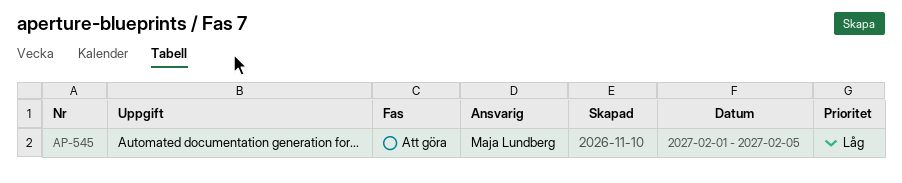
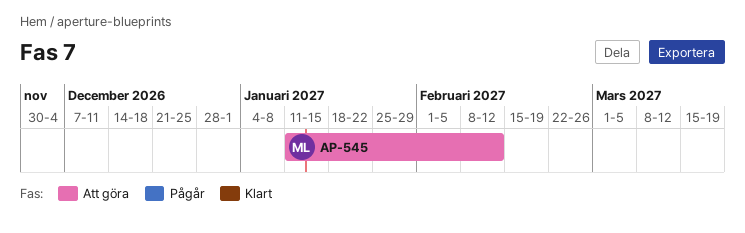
AP-545, start: Feb 1 -> Jan 11
AP-545, due: Feb 5 -> Feb 12

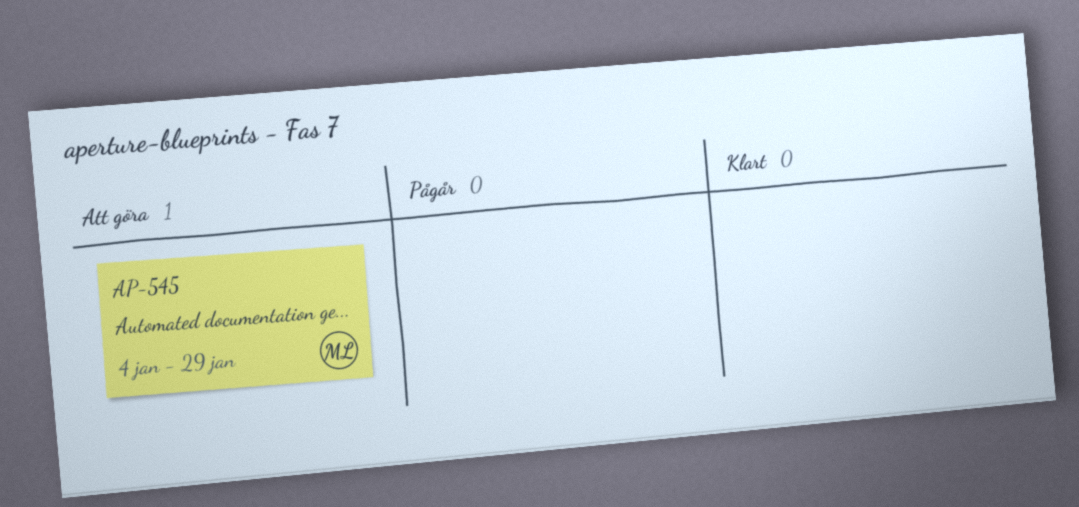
AP-545, start: Jan 11 -> Jan 4
AP-545, due: Feb 12 -> Jan 29

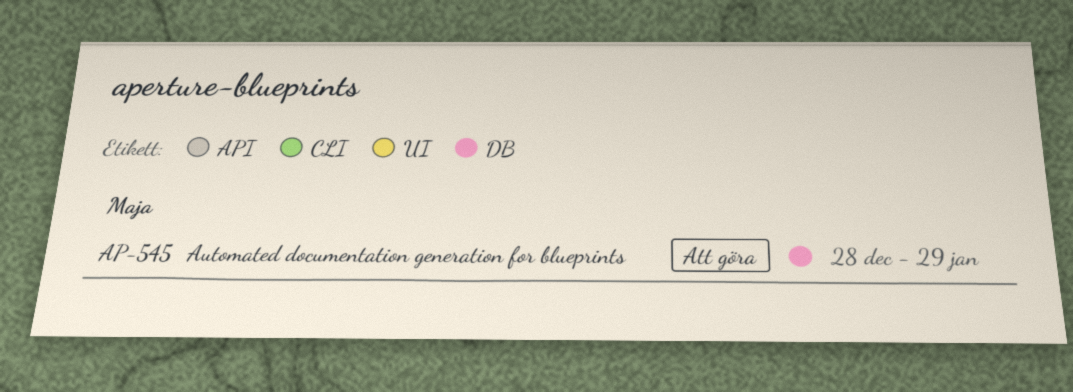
AP-545, start: Jan 4 -> Dec 28

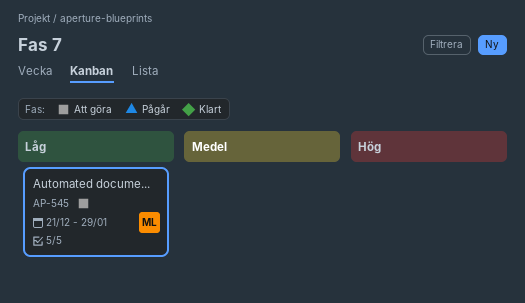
AP-545, start: Dec 28 -> Dec 21

